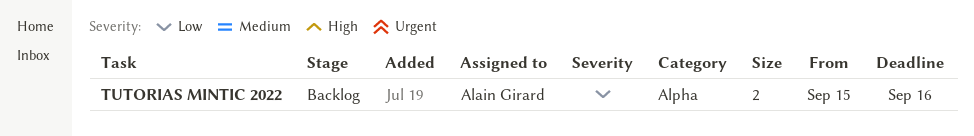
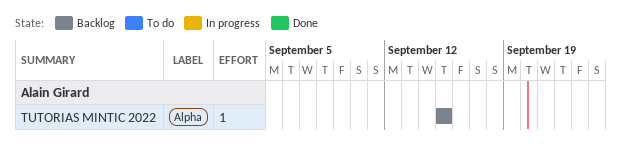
TUTORIAS MINTIC 2022, estimate: 2 -> 1
TUTORIAS MINTIC 2022, due: Sep 16 -> Sep 15

